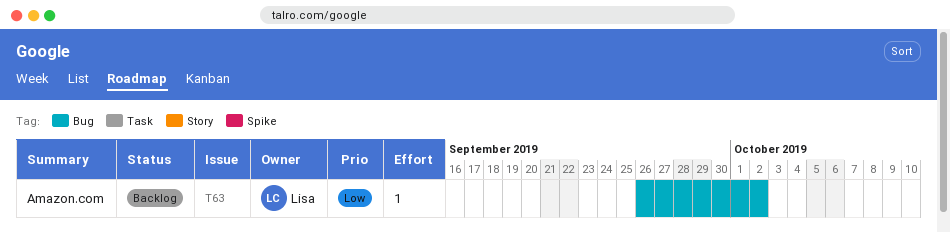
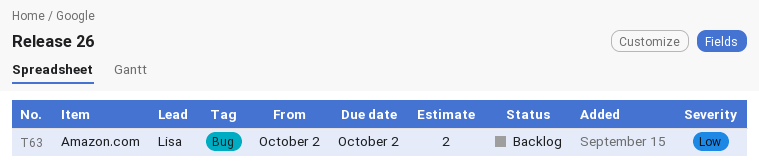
T63, estimate: 1 -> 2
T63, start: Sep 26 -> Oct 2

